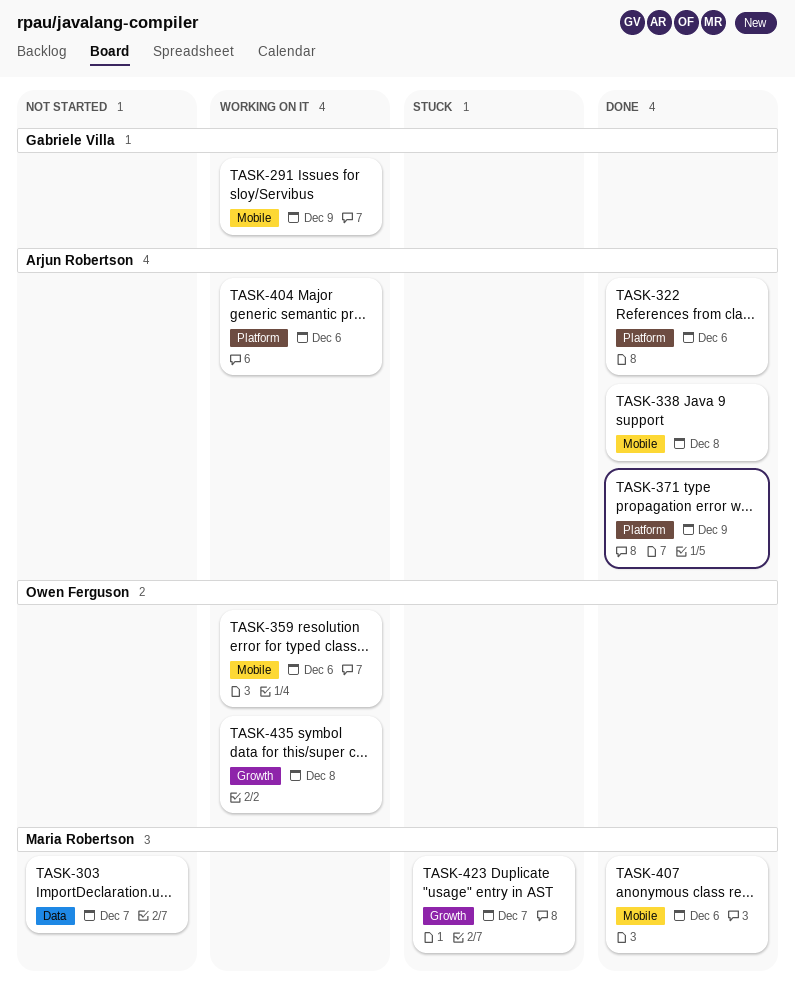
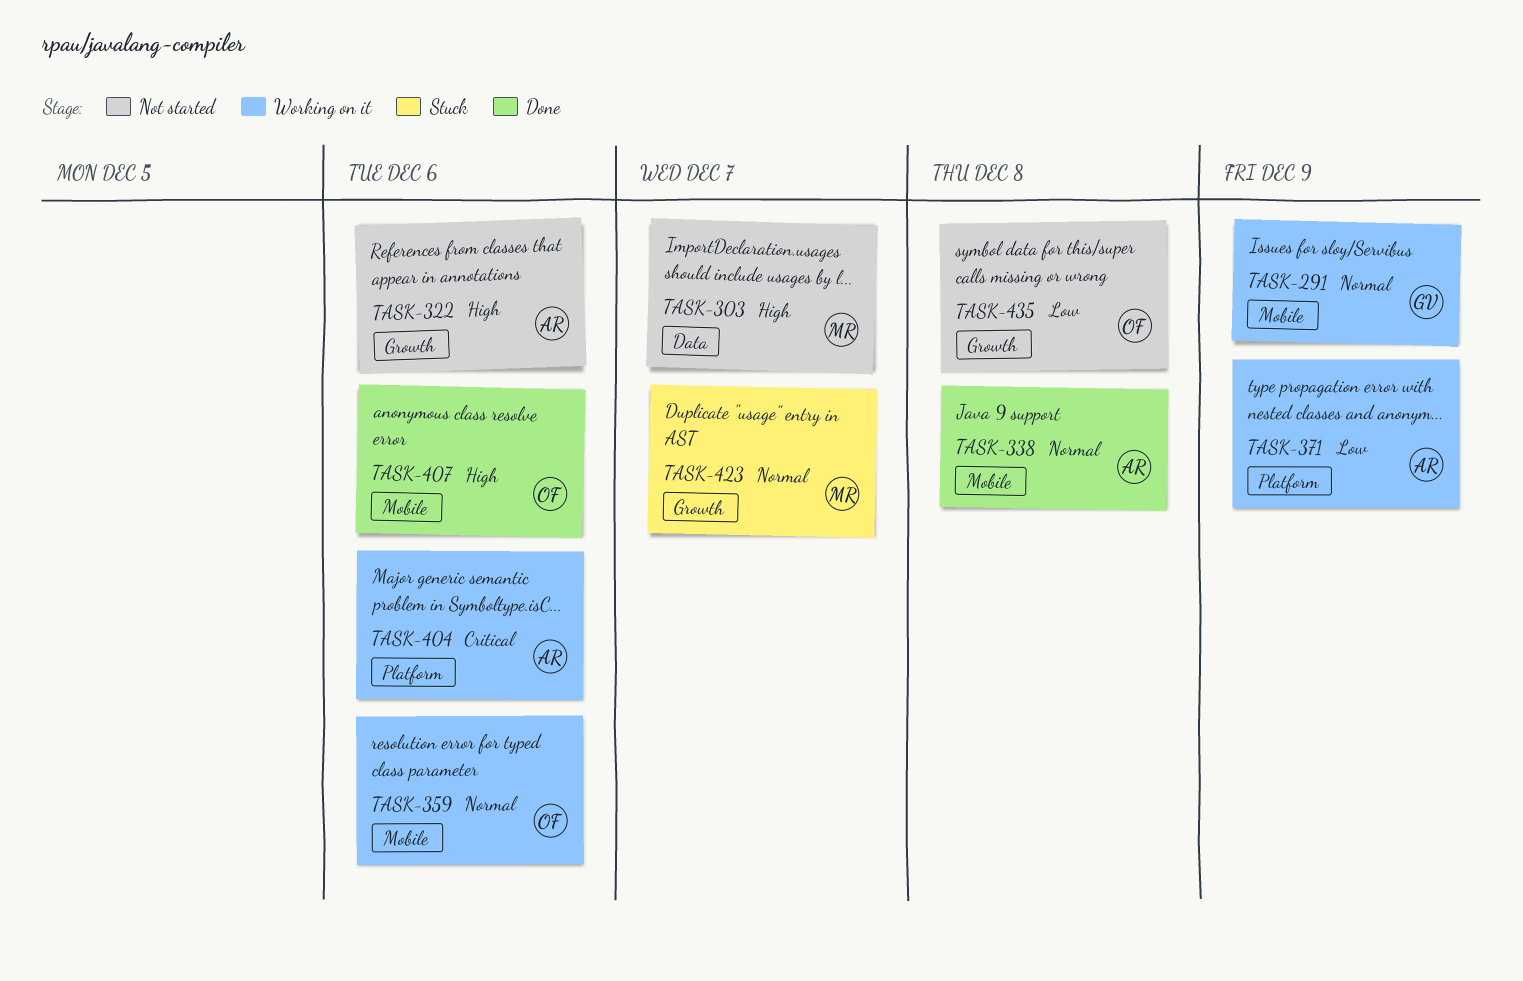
TASK-322, status: Done -> Not started
TASK-322, label: Platform -> Growth
TASK-371, status: Done -> Working on it
TASK-407, owner: Maria Robertson -> Owen Ferguson
TASK-435, status: Working on it -> Not started

